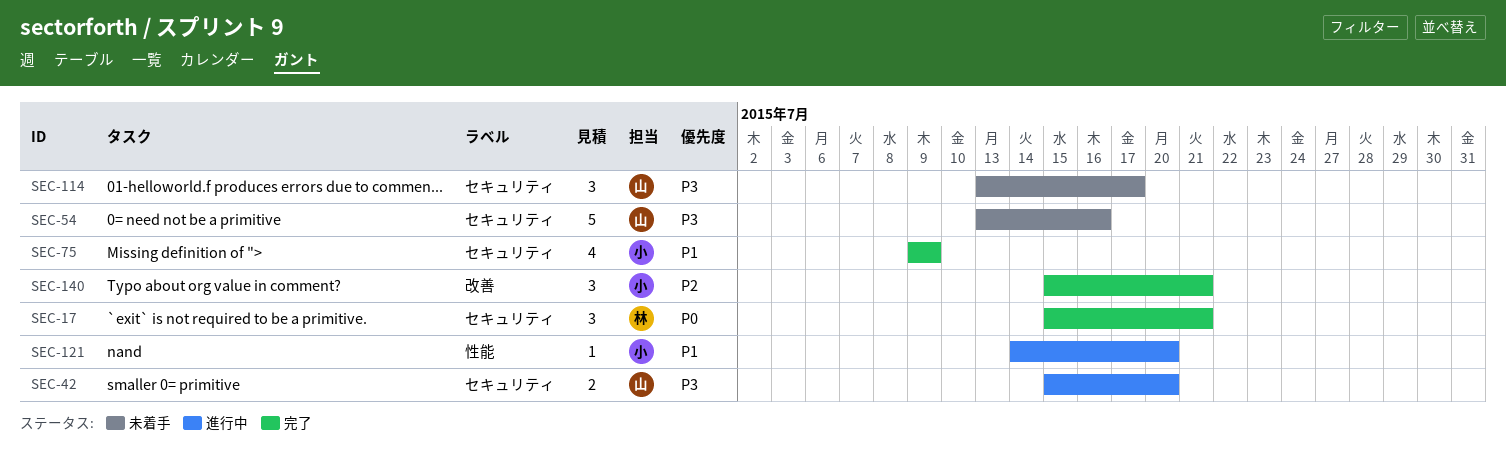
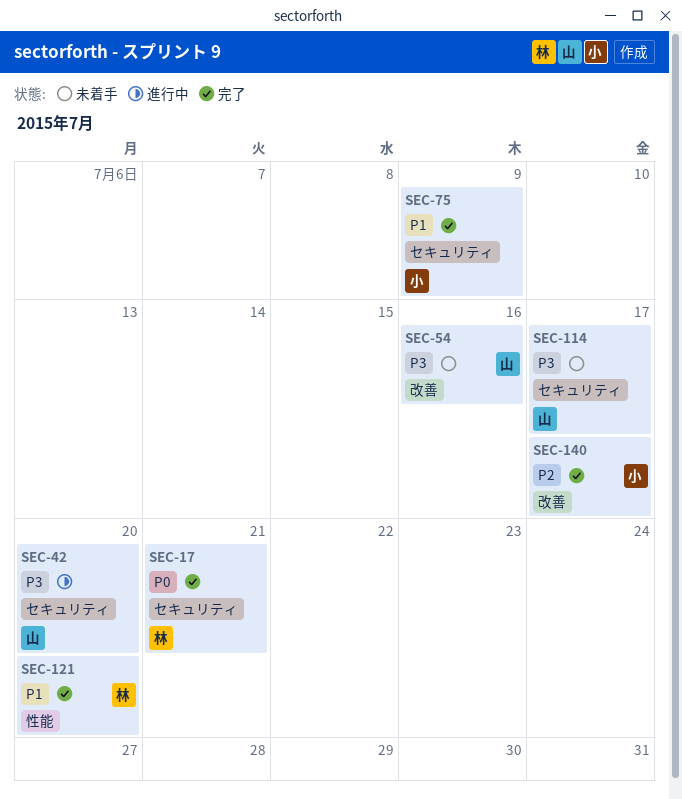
SEC-54, label: セキュリティ -> 改善
SEC-121, status: 進行中 -> 完了
SEC-121, owner: 小 -> 林
SEC-140, due: Jul 21 -> Jul 17

